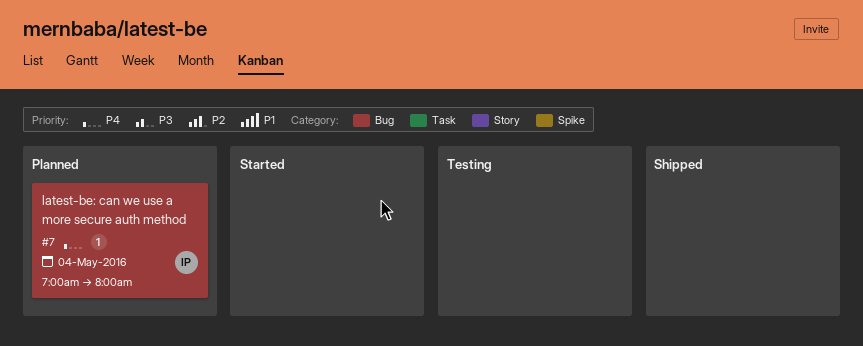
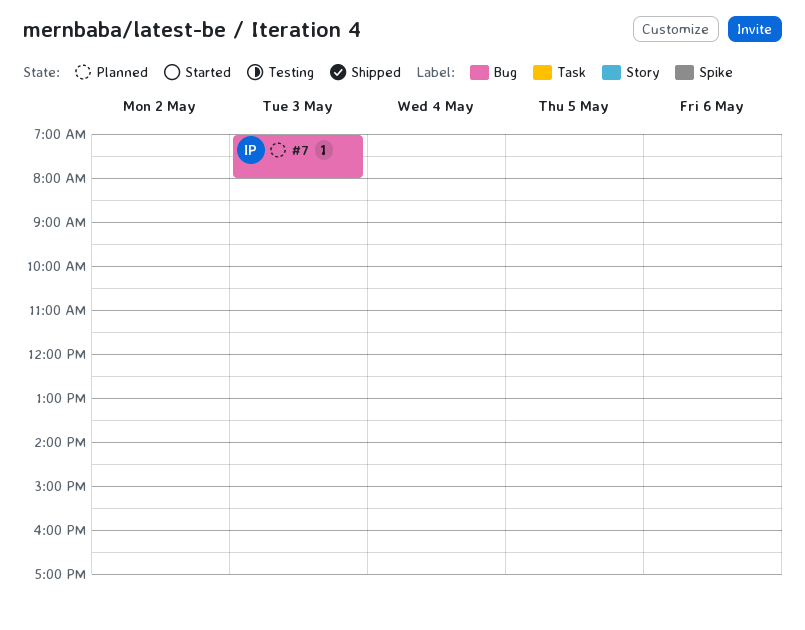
#7, day: May 4 -> May 3

